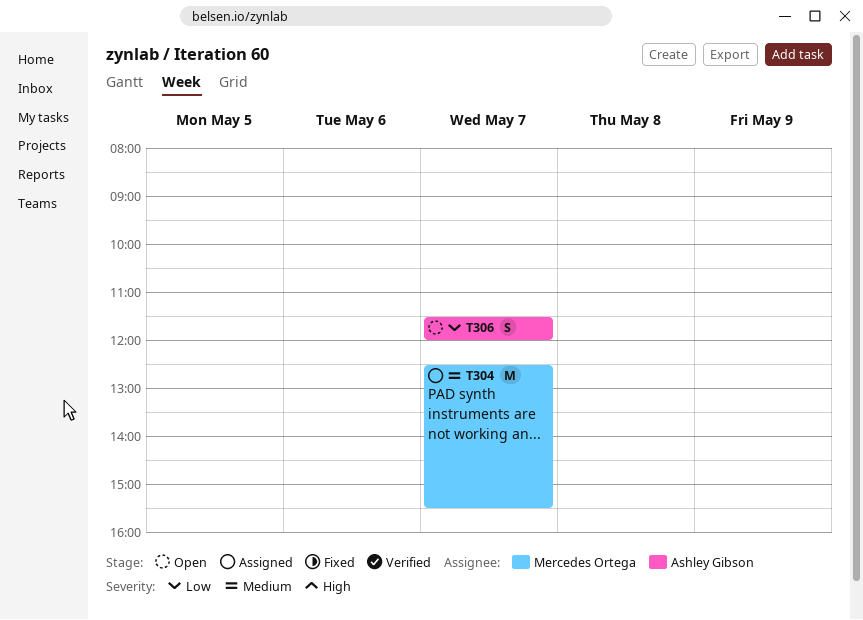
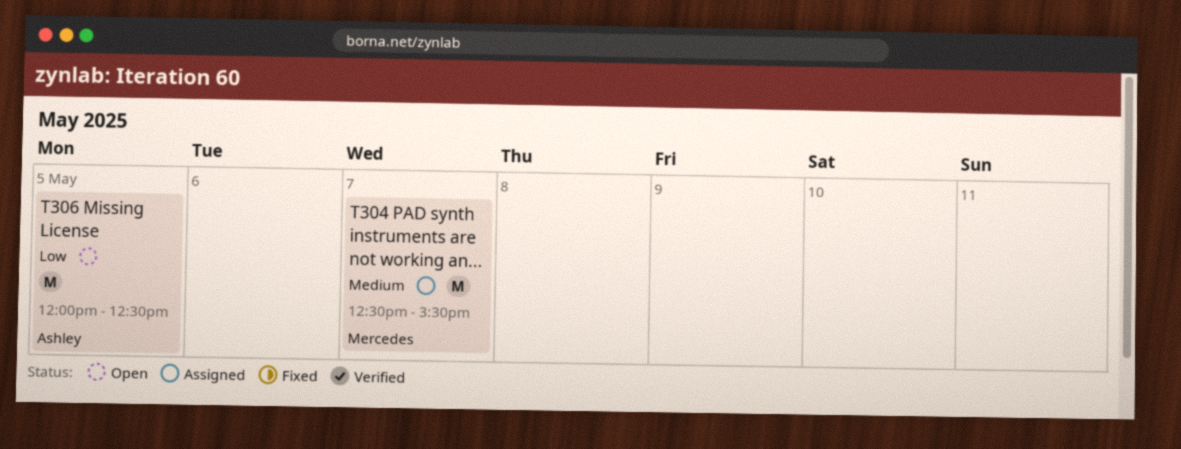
T306, estimate: S -> M
T306, day: May 7 -> May 5
T306, begins: 11:30 -> 12:00
T306, ends: 12:00 -> 12:30

